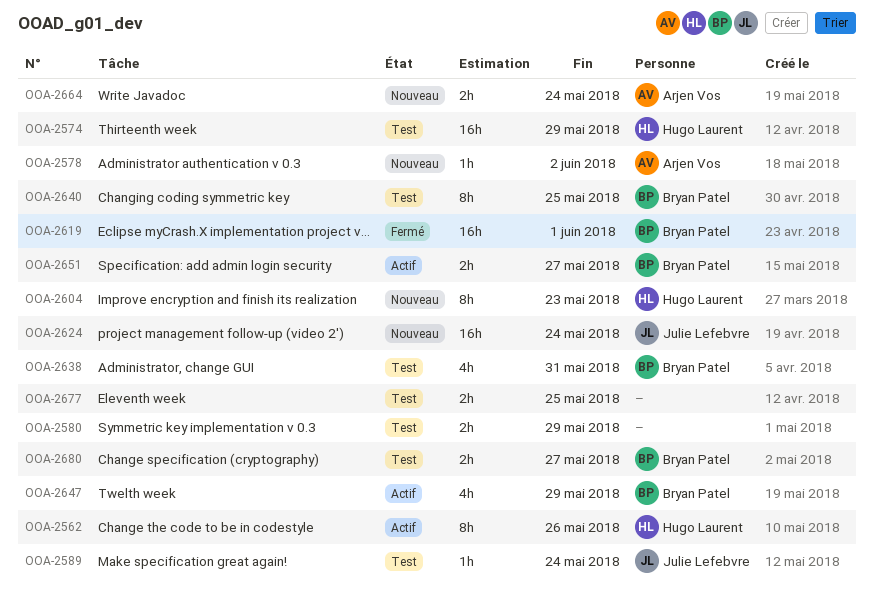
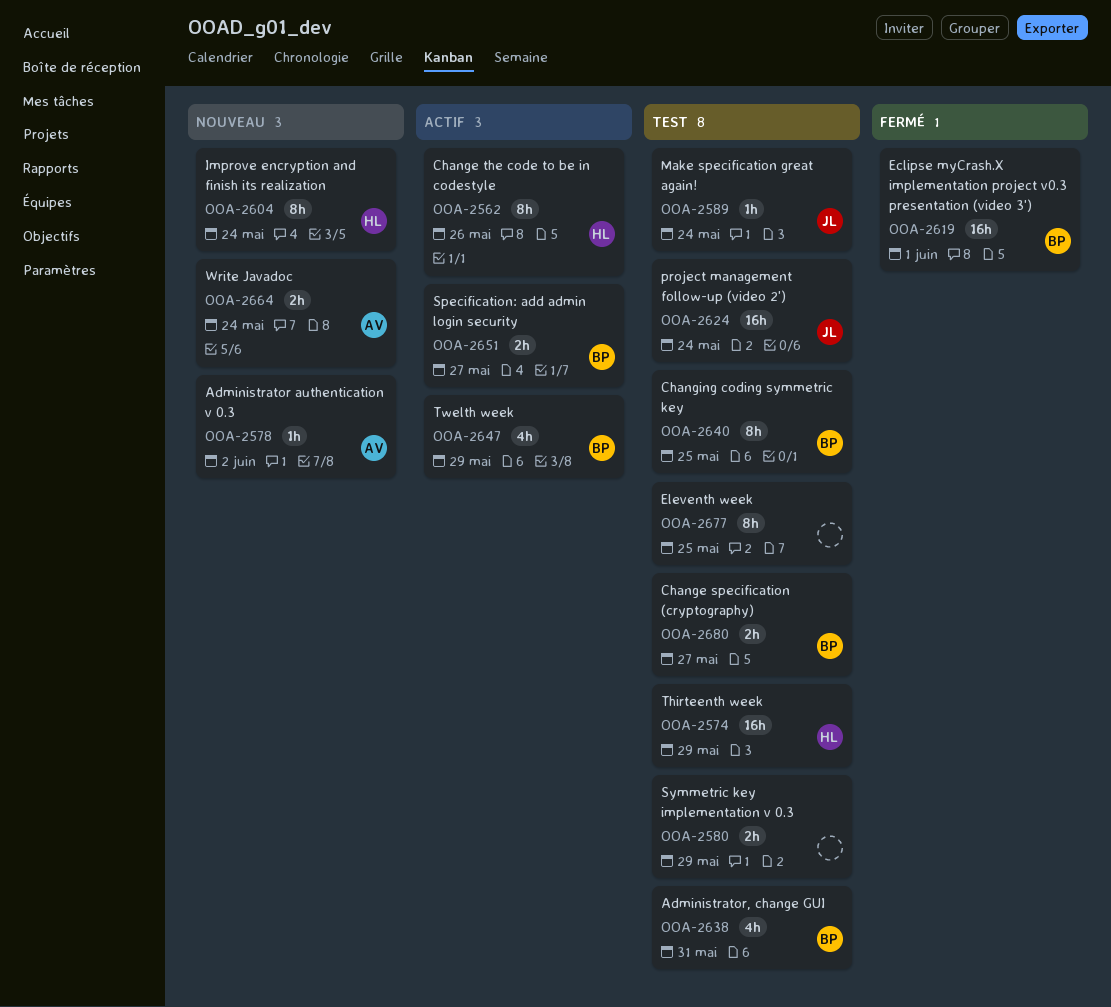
OOA-2604, due: May 23 -> May 24
OOA-2624, status: Nouveau -> Test
OOA-2677, estimate: 2h -> 8h

